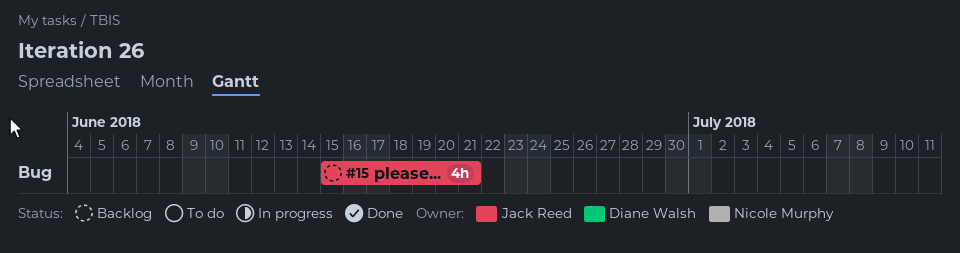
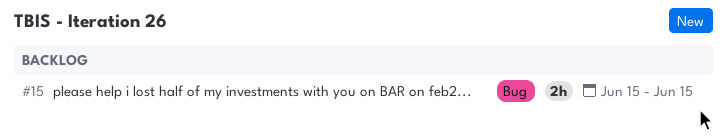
#15, estimate: 4h -> 2h
#15, due: Jun 21 -> Jun 15

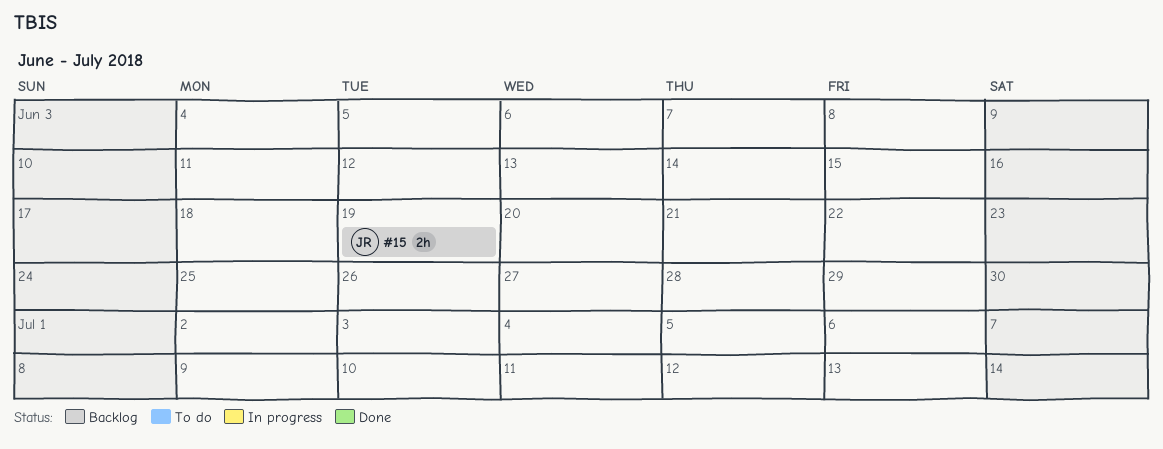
#15, start: Jun 15 -> Jun 19
#15, due: Jun 15 -> Jun 19

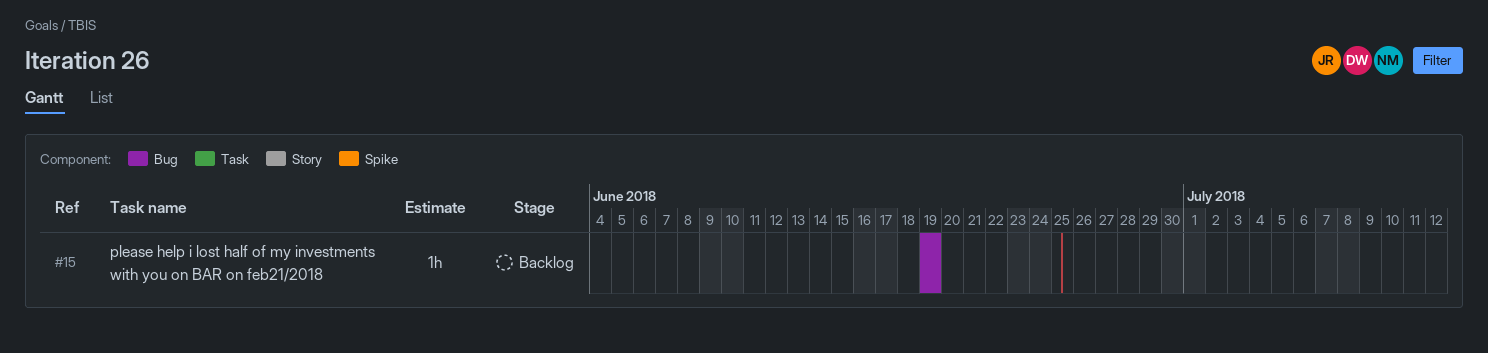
#15, estimate: 2h -> 1h

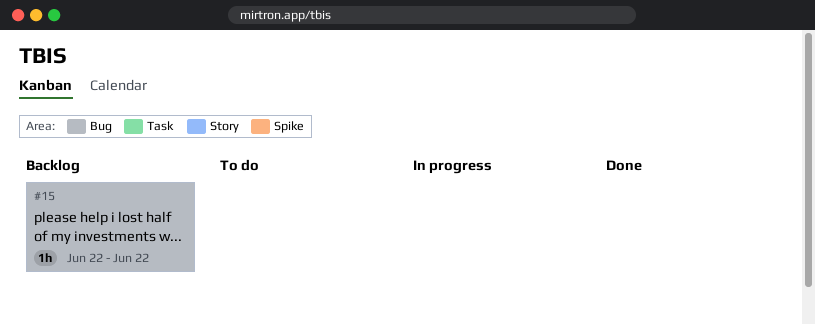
#15, start: Jun 19 -> Jun 22
#15, due: Jun 19 -> Jun 22

